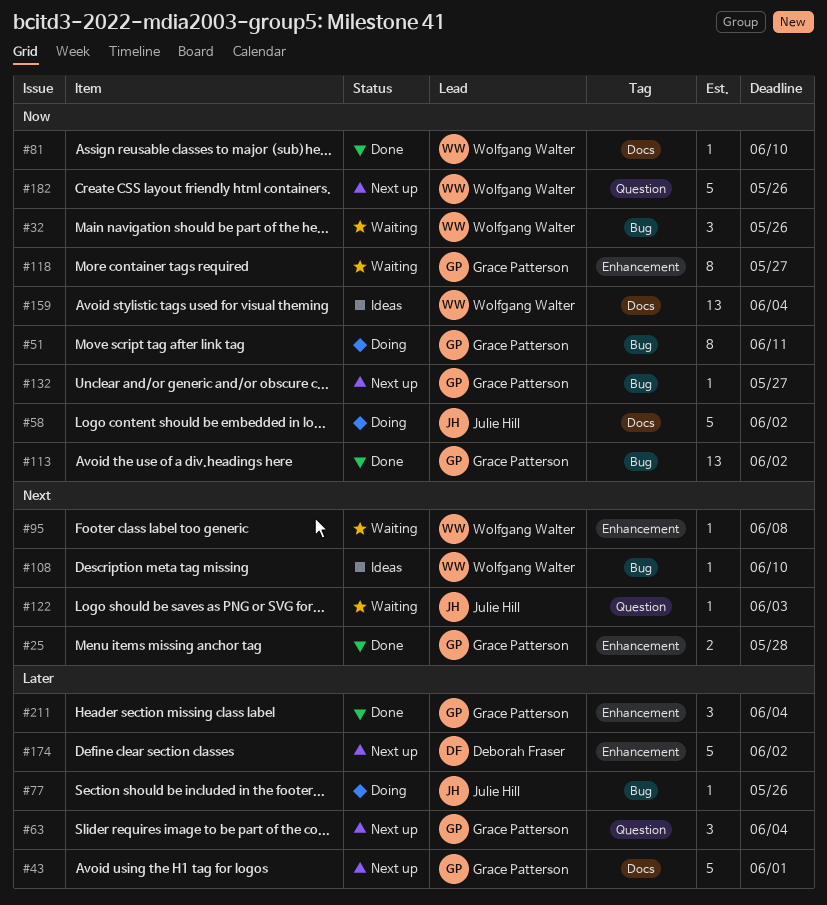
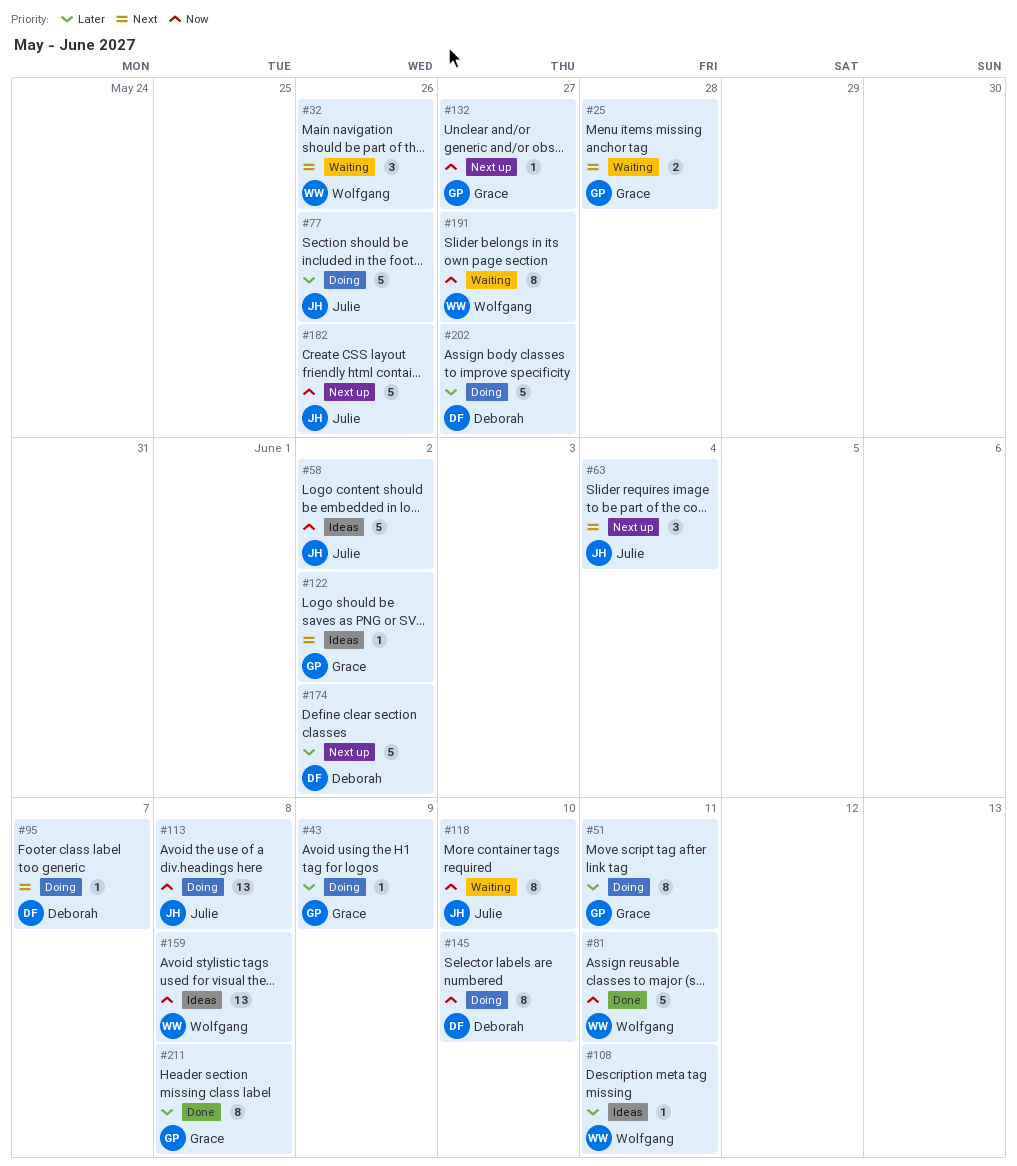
#25, status: Done -> Waiting
#32, priority: Now -> Next
#43, status: Next up -> Doing
#43, estimate: 5 -> 1
#43, due: Jun 1 -> Jun 9
#51, priority: Now -> Later
#58, status: Doing -> Ideas
#63, owner: Grace Patterson -> Julie Hill
#63, priority: Later -> Next
#77, estimate: 1 -> 5
#81, estimate: 1 -> 5
#81, due: Jun 10 -> Jun 11
#95, status: Waiting -> Doing
#95, owner: Wolfgang Walter -> Deborah Fraser
#95, due: Jun 8 -> Jun 7
#108, priority: Next -> Later
#108, due: Jun 10 -> Jun 11
#113, status: Done -> Doing
#113, owner: Grace Patterson -> Julie Hill
#113, due: Jun 2 -> Jun 8
#118, owner: Grace Patterson -> Julie Hill
#118, due: May 27 -> Jun 10
#122, status: Waiting -> Ideas
#122, owner: Julie Hill -> Grace Patterson
#122, due: Jun 3 -> Jun 2
#145: none -> present
#159, due: Jun 4 -> Jun 8
#182, owner: Wolfgang Walter -> Julie Hill
#191: none -> present
#202: none -> present
#211, estimate: 3 -> 8
#211, due: Jun 4 -> Jun 8

